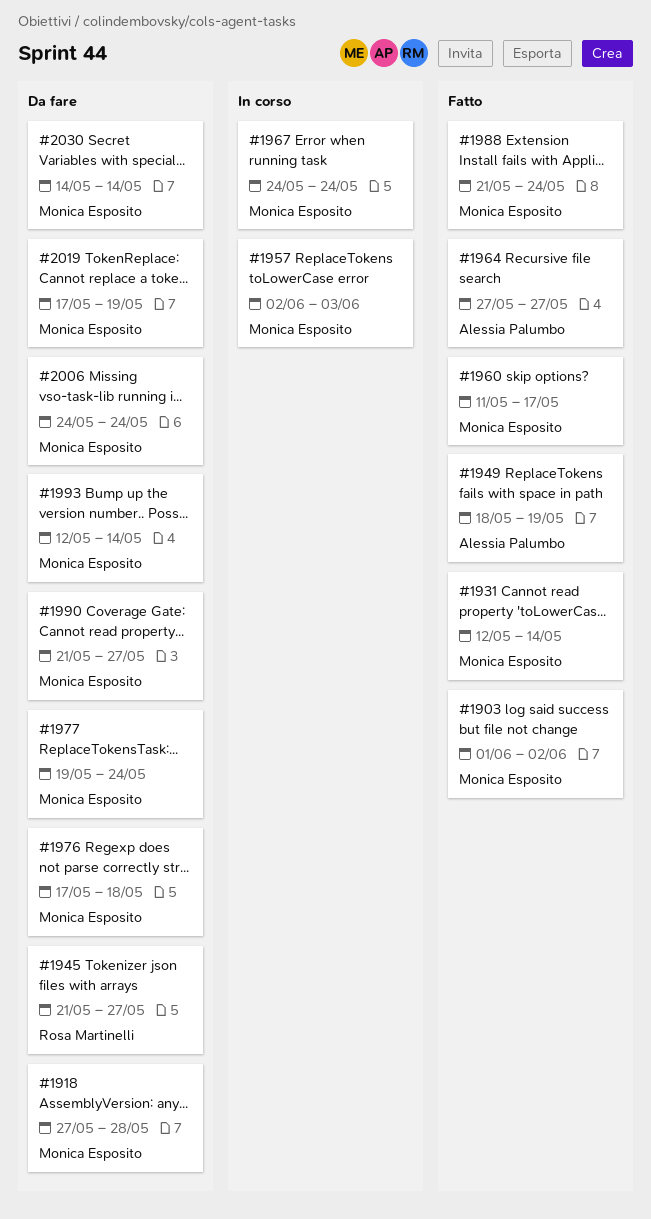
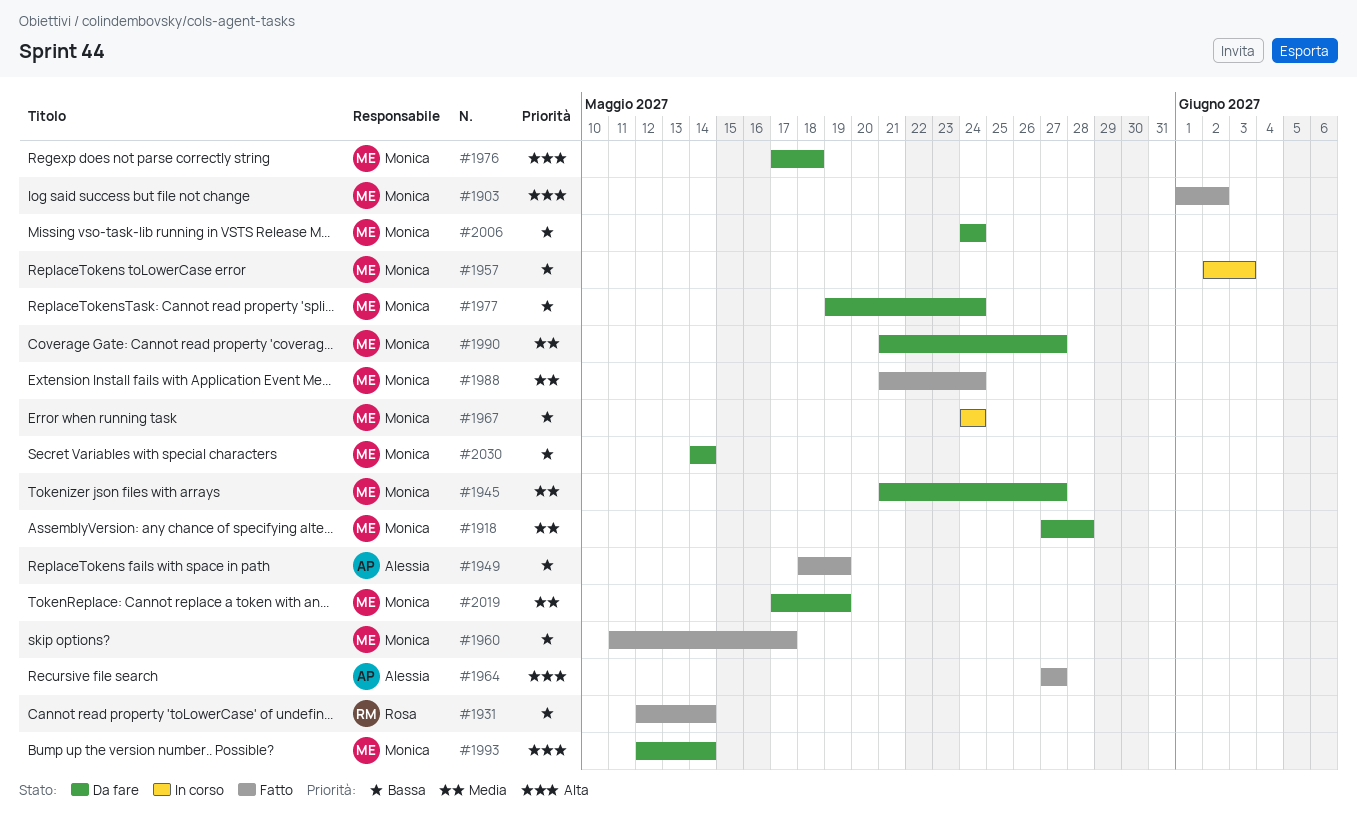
#1931, owner: Monica Esposito -> Rosa Martinelli
#1945, owner: Rosa Martinelli -> Monica Esposito

